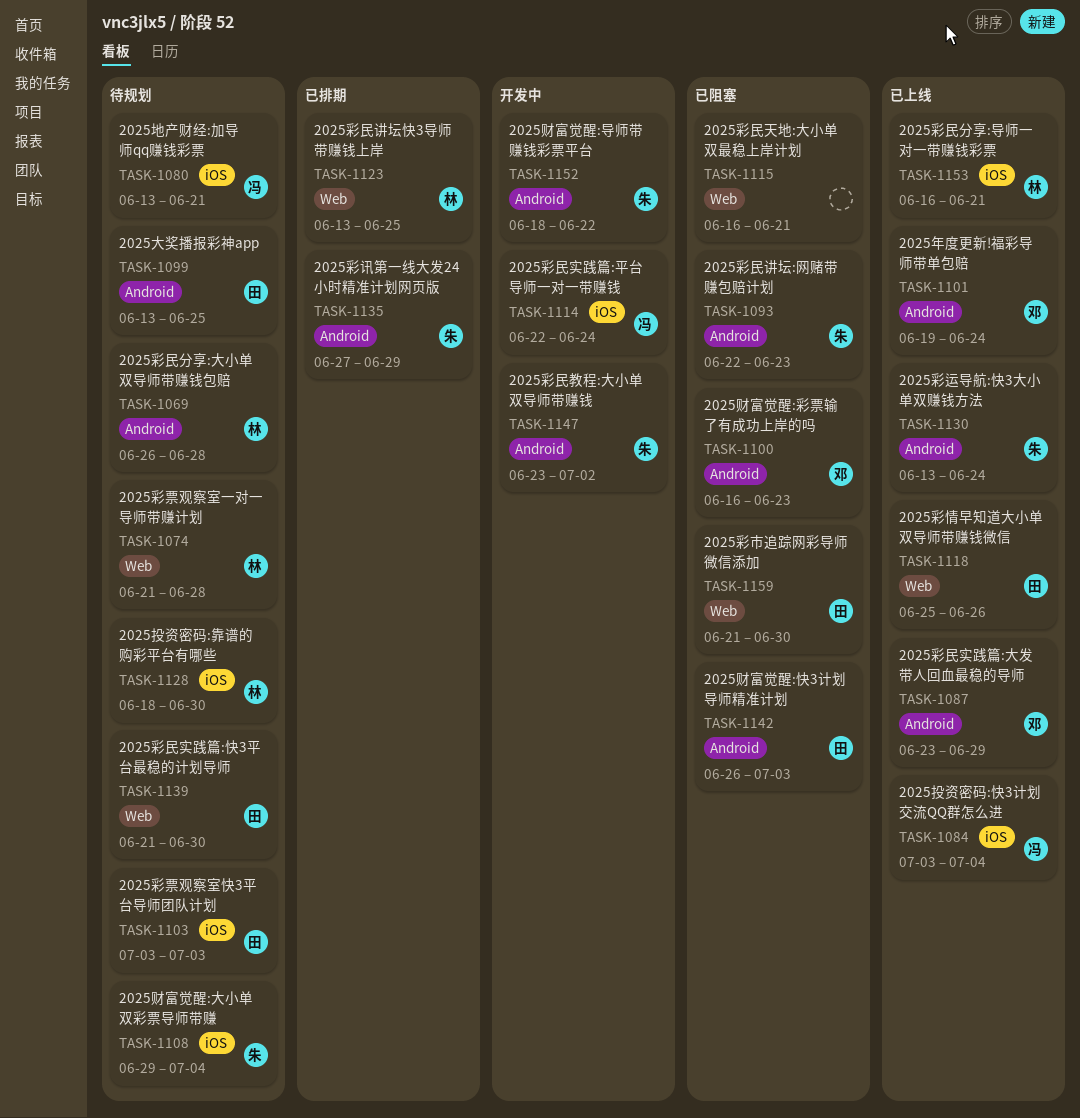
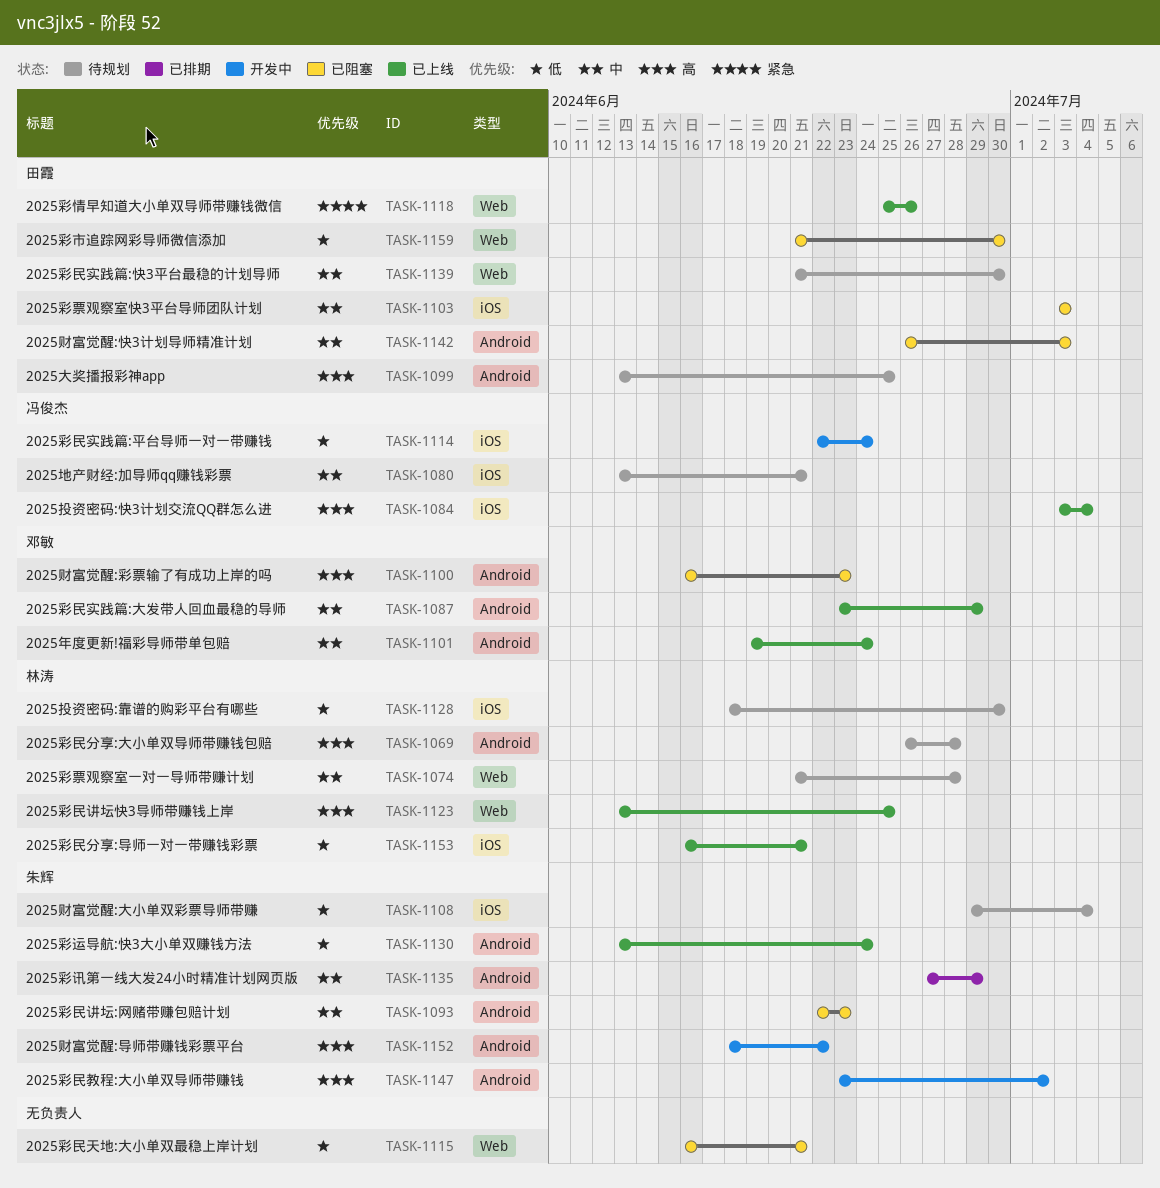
TASK-1103, status: 待规划 -> 已阻塞
TASK-1123, status: 已排期 -> 已上线

